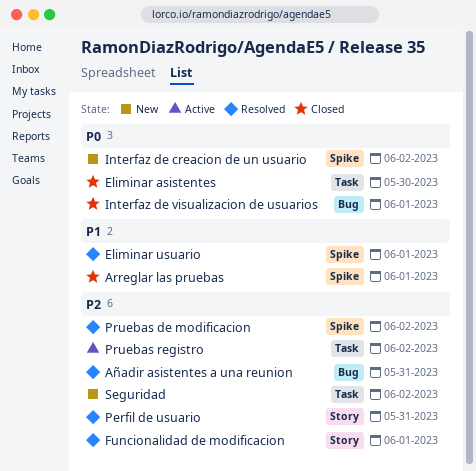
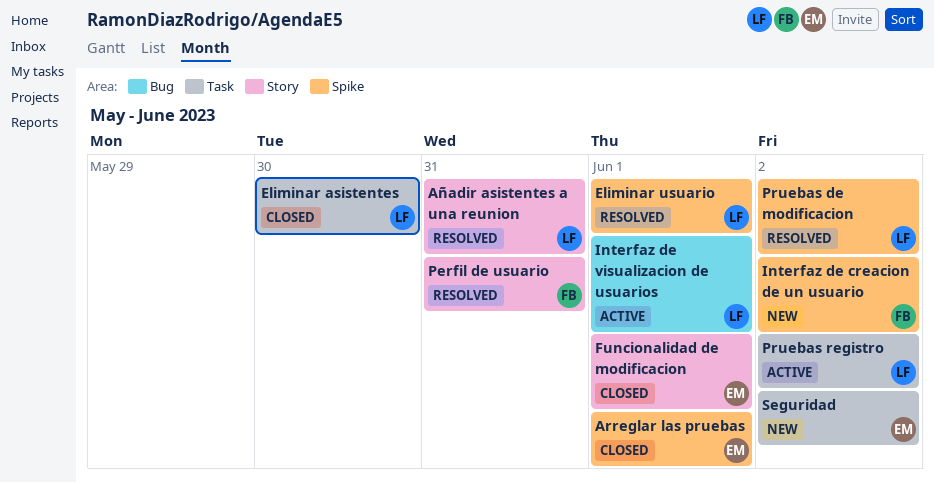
Añadir asistentes a una reunion, label: Bug -> Story
Funcionalidad de modificacion, status: Resolved -> Closed
Interfaz de visualizacion de usuarios, status: Closed -> Active

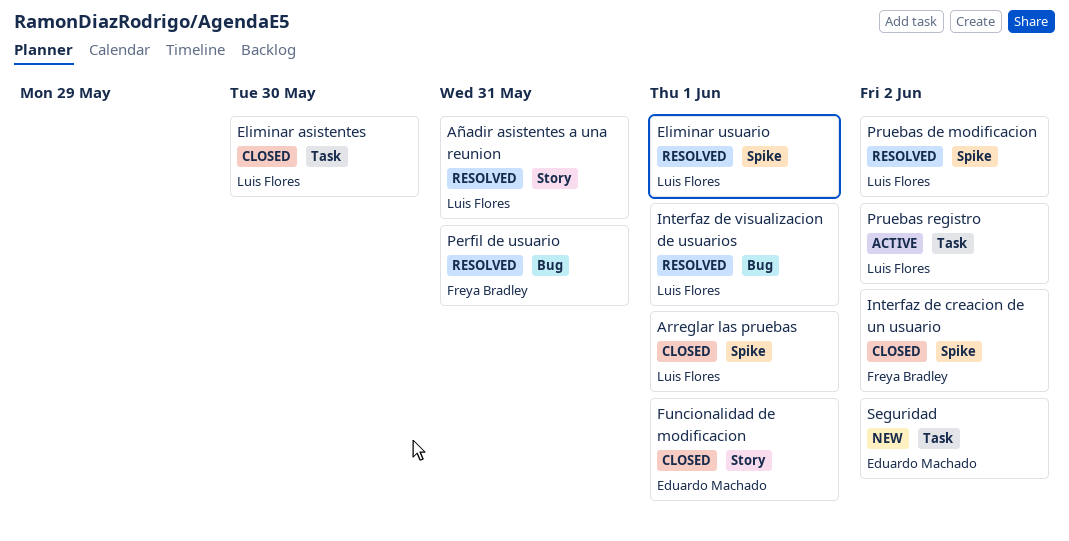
Arreglar las pruebas, owner: Eduardo Machado -> Luis Flores
Interfaz de creacion de un usuario, status: New -> Closed
Interfaz de visualizacion de usuarios, status: Active -> Resolved
Perfil de usuario, label: Story -> Bug

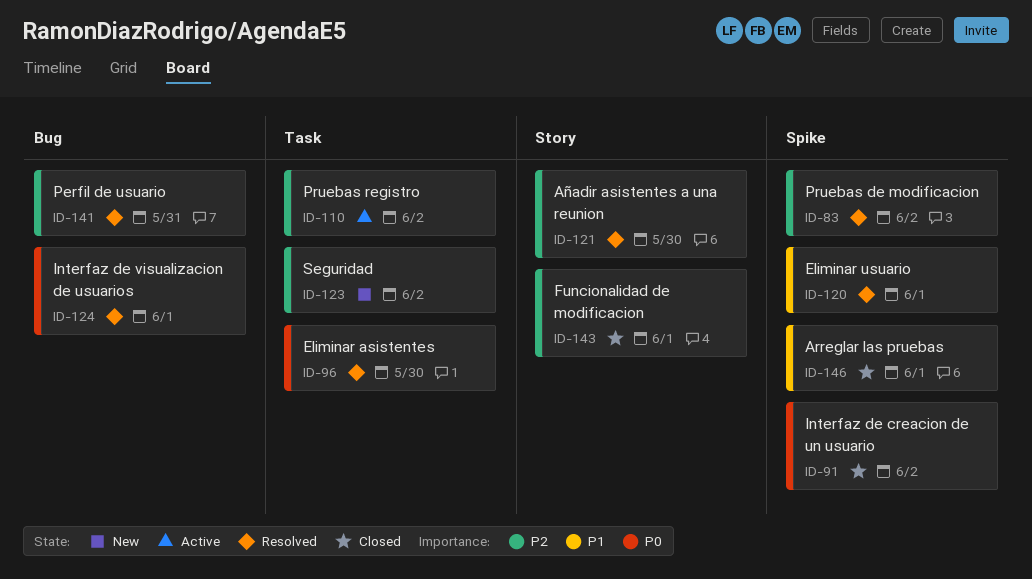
Añadir asistentes a una reunion, due: May 31 -> May 30
Eliminar asistentes, status: Closed -> Resolved

